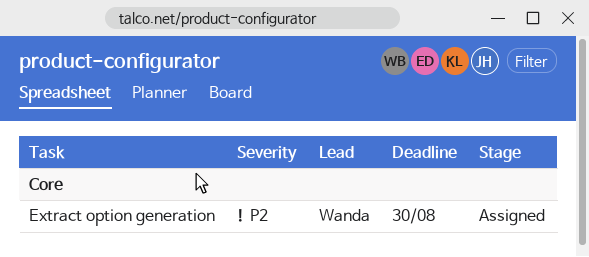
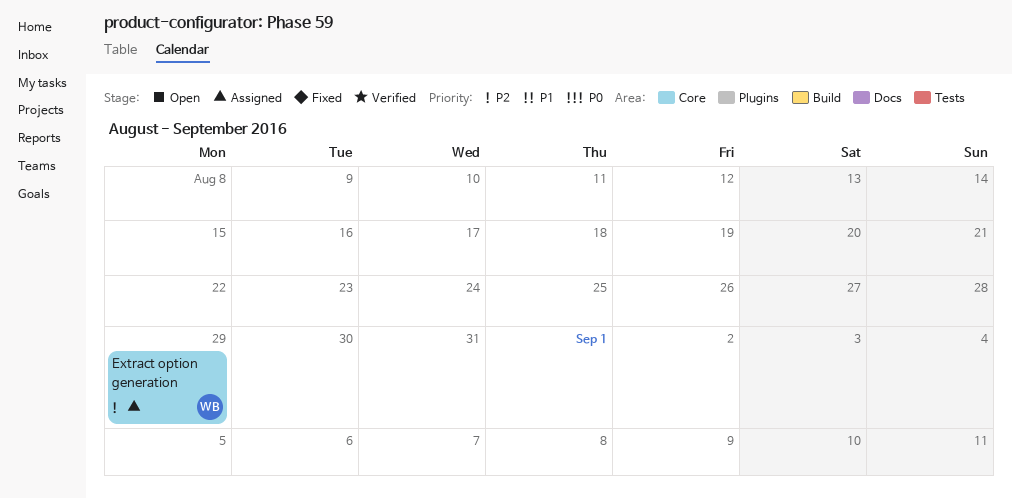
Extract option generation, due: Aug 30 -> Aug 29

